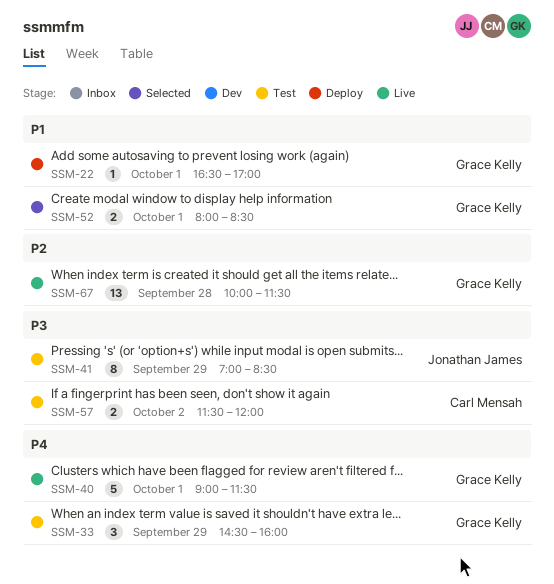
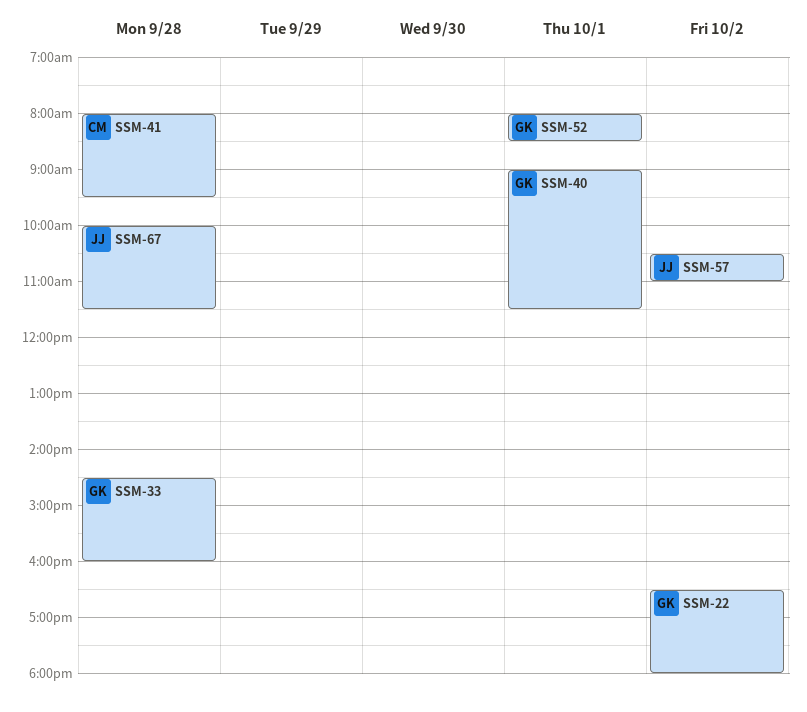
SSM-22, day: Oct 1 -> Oct 2
SSM-22, ends: 17:00 -> 18:00
SSM-33, day: Sep 29 -> Sep 28
SSM-41, owner: Jonathan James -> Carl Mensah
SSM-41, day: Sep 29 -> Sep 28
SSM-41, begins: 07:00 -> 08:00
SSM-41, ends: 08:30 -> 09:30
SSM-57, owner: Carl Mensah -> Jonathan James
SSM-57, begins: 11:30 -> 10:30
SSM-57, ends: 12:00 -> 11:00
SSM-67, owner: Grace Kelly -> Jonathan James

